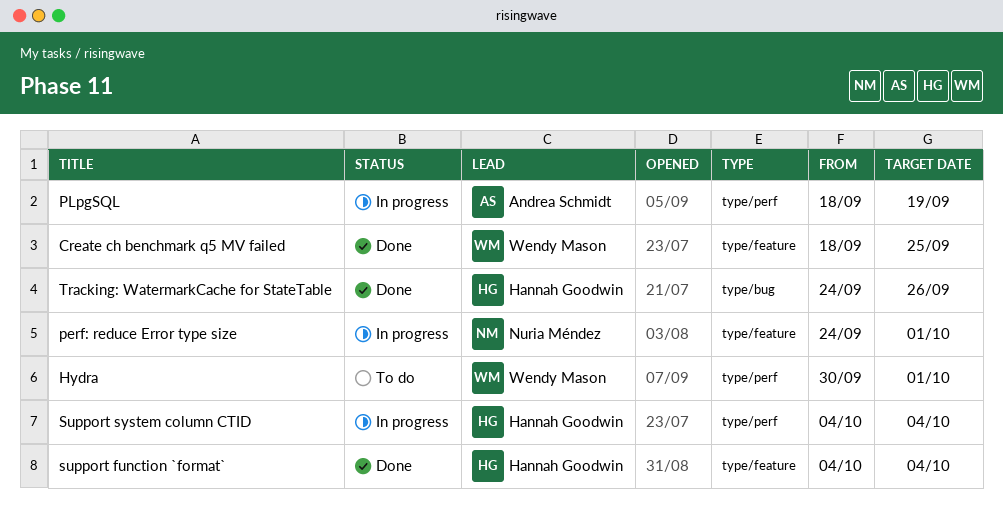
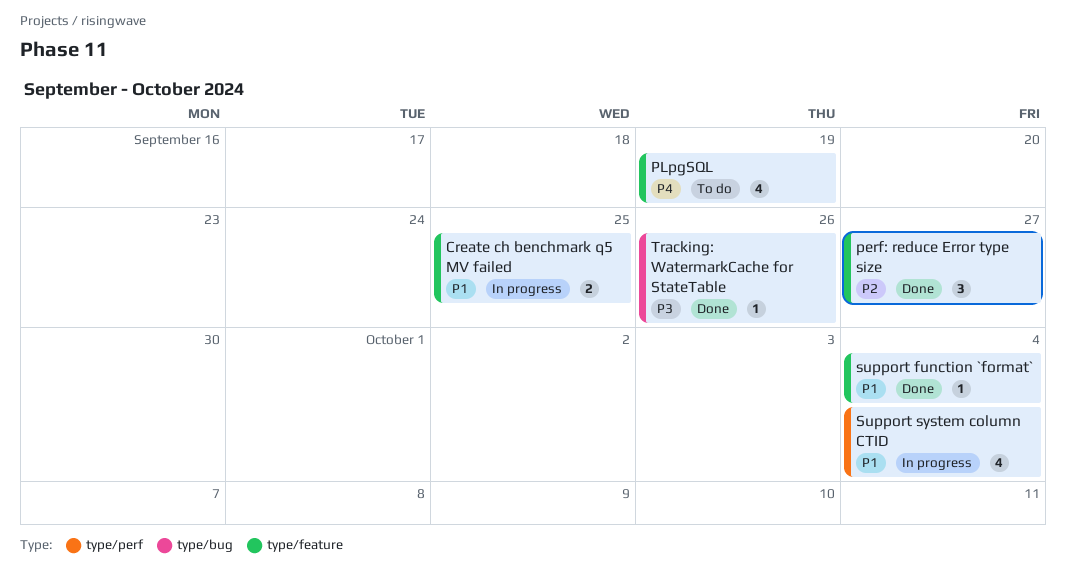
Create ch benchmark q5 MV failed, status: Done -> In progress
Hydra: present -> none
perf: reduce Error type size, status: In progress -> Done
perf: reduce Error type size, due: Oct 1 -> Sep 27
PLpgSQL, status: In progress -> To do
PLpgSQL, label: type/perf -> type/feature

